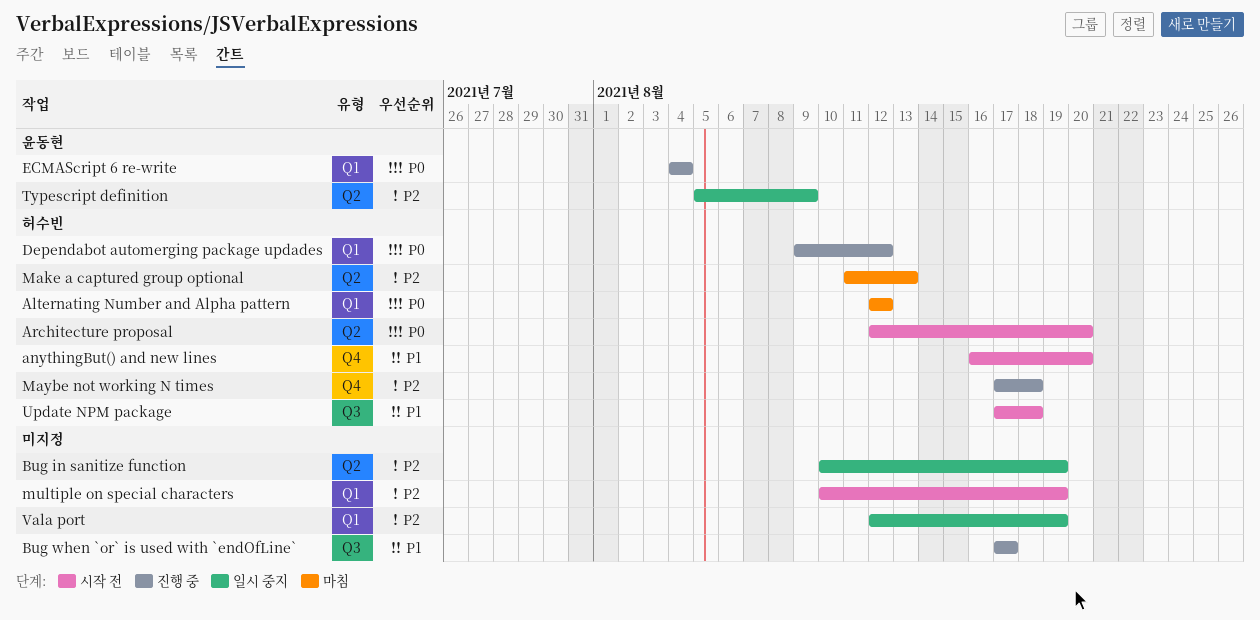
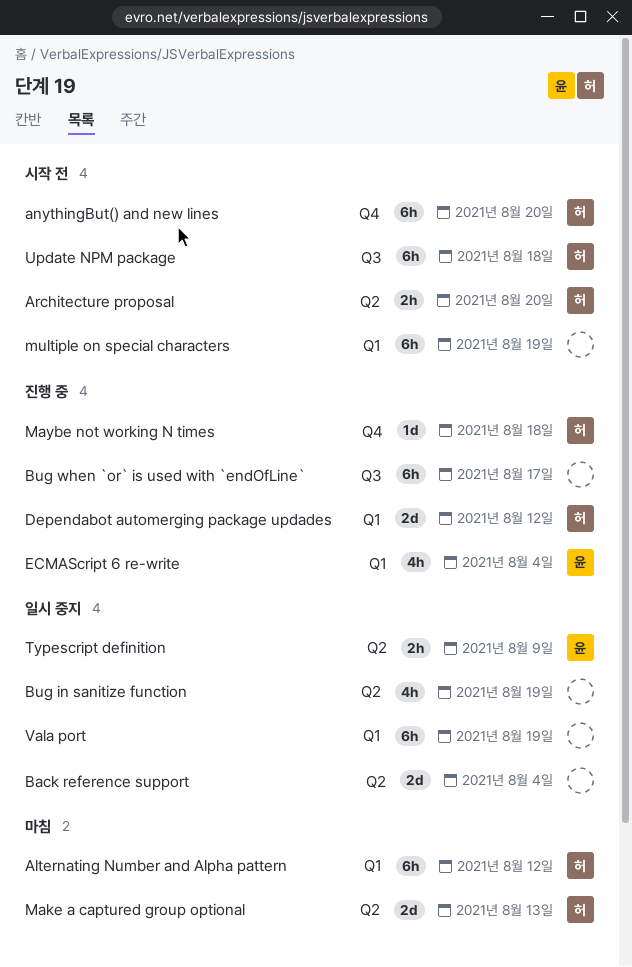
Back reference support: none -> present

